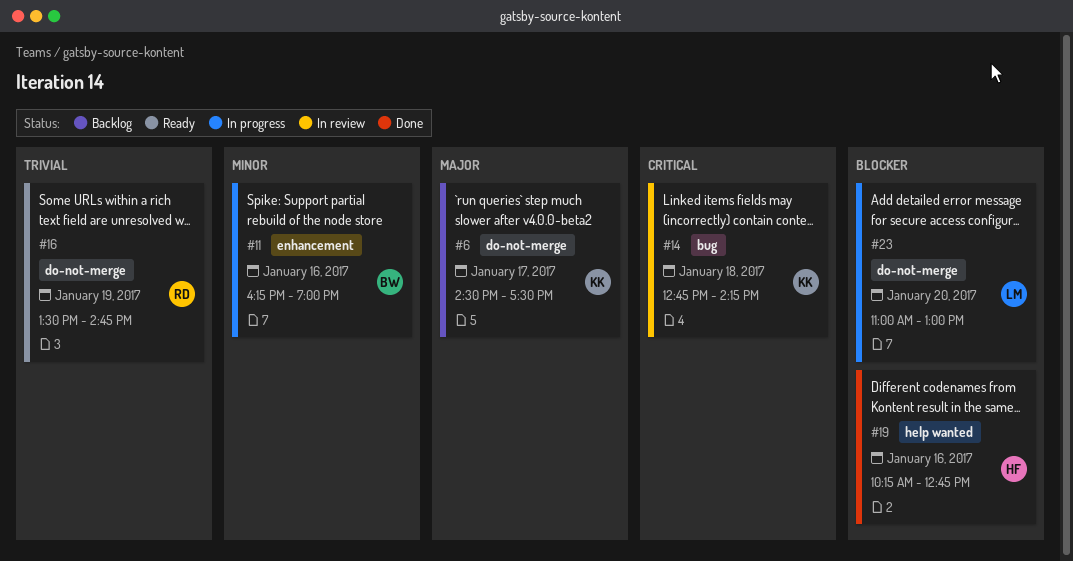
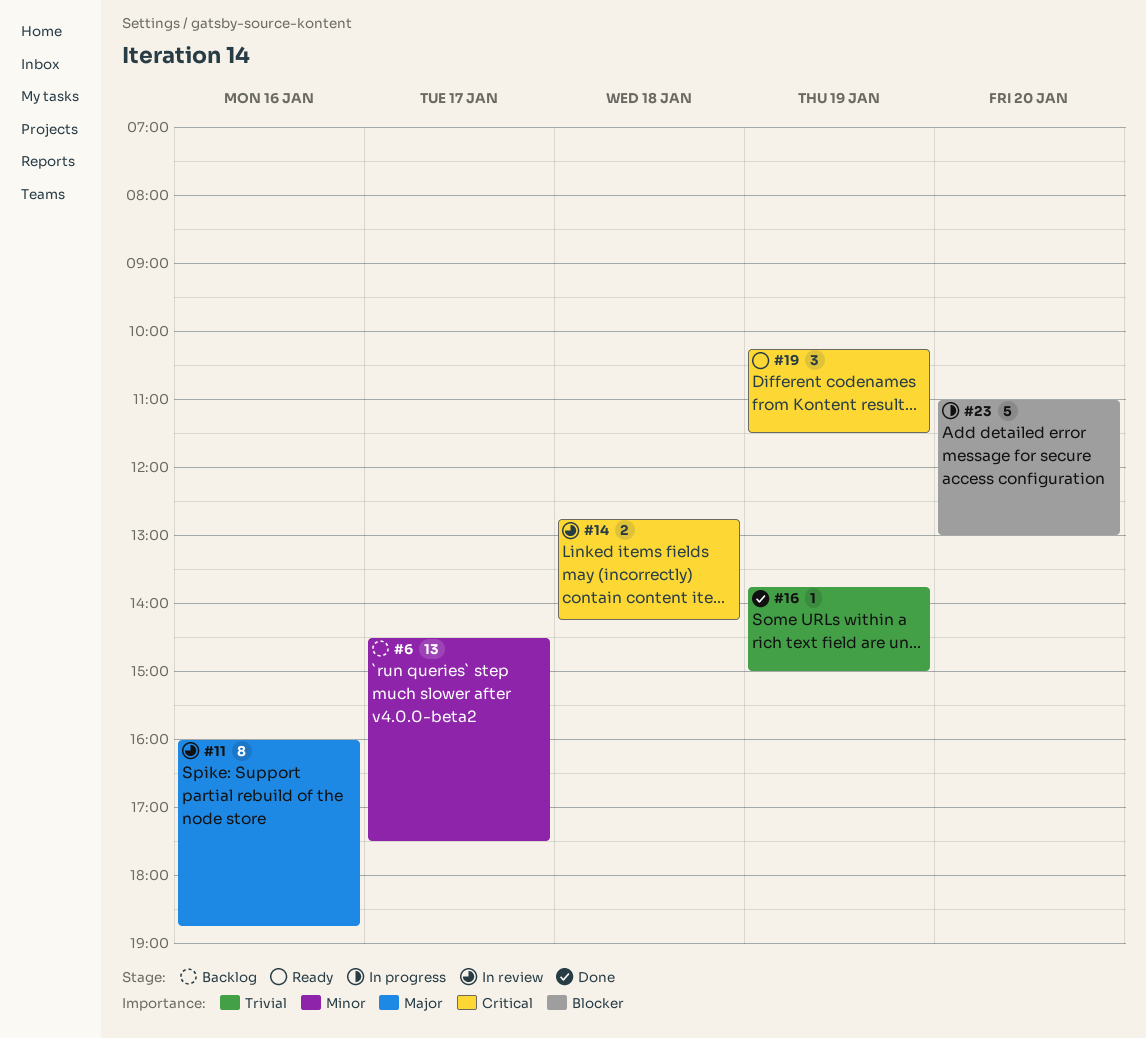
#6, priority: Major -> Minor
#11, status: In progress -> In review
#11, priority: Minor -> Major
#11, begins: 16:15 -> 16:00
#11, ends: 19:00 -> 18:45
#16, status: Ready -> Done
#16, begins: 13:30 -> 13:45
#16, ends: 14:45 -> 15:00
#19, status: Done -> Ready
#19, priority: Blocker -> Critical
#19, day: Jan 16 -> Jan 19
#19, ends: 12:45 -> 11:30

